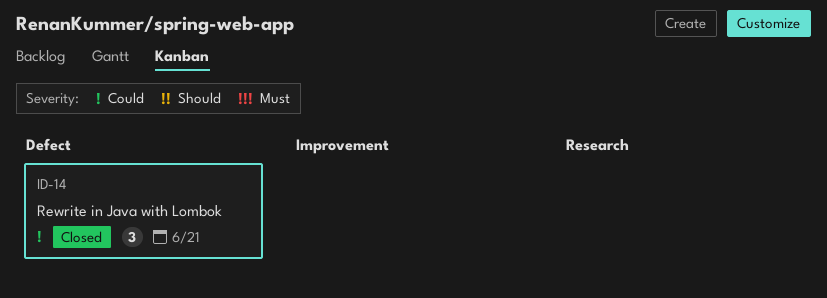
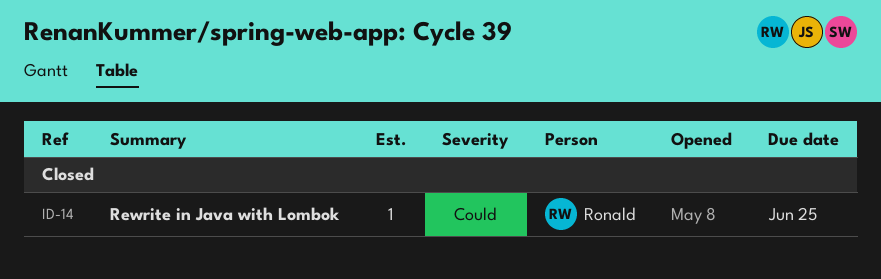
ID-14, estimate: 3 -> 1
ID-14, due: Jun 21 -> Jun 25

